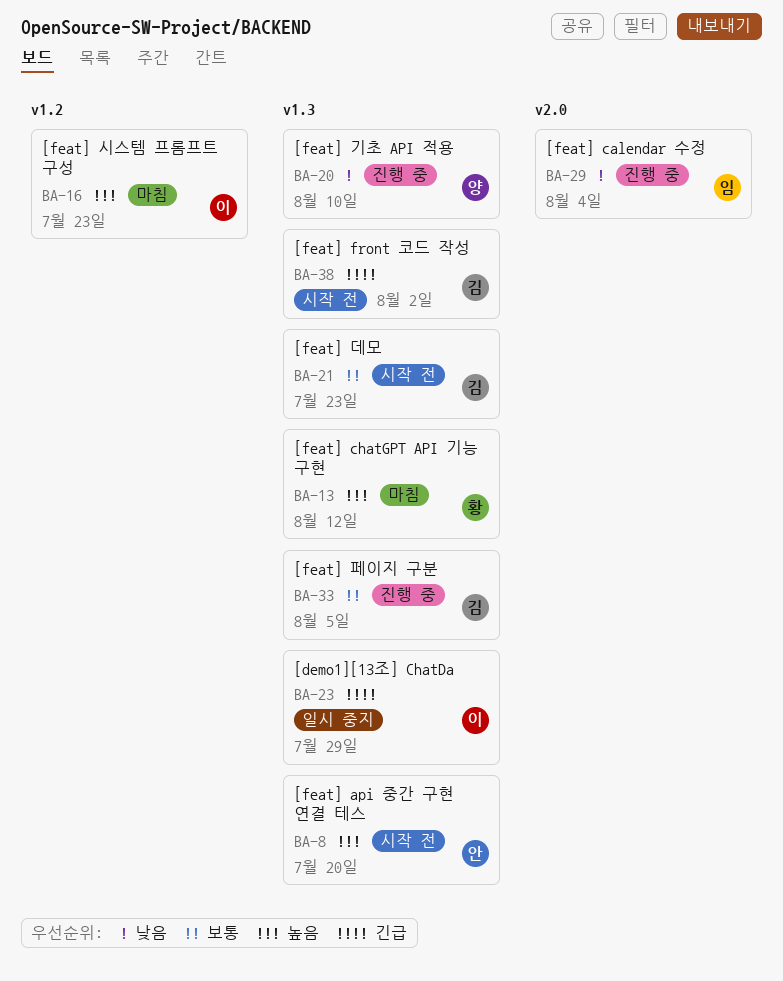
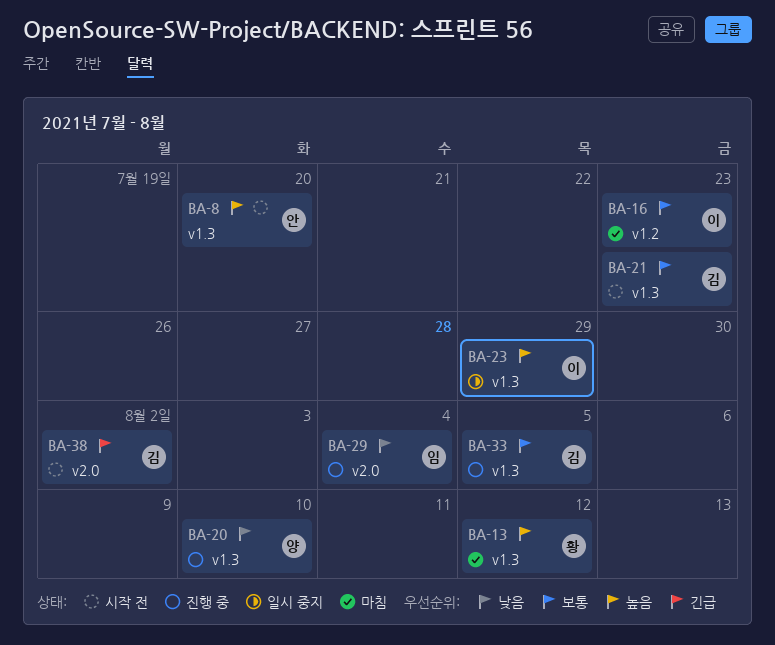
BA-16, priority: 높음 -> 보통
BA-23, priority: 긴급 -> 높음
BA-38, label: v1.3 -> v2.0

